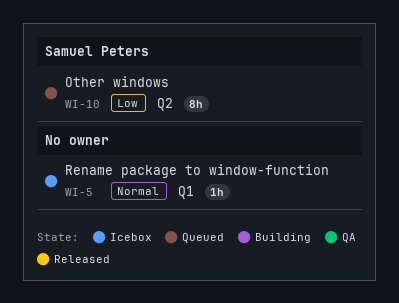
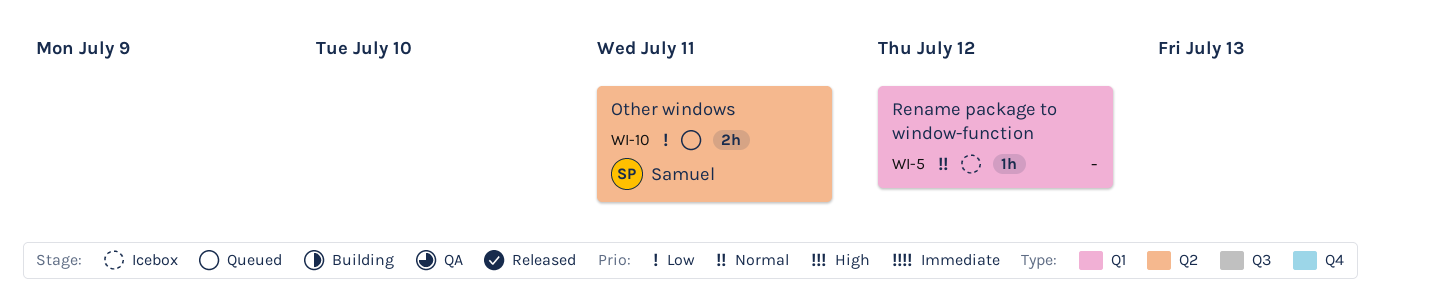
WI-10, estimate: 8h -> 2h

